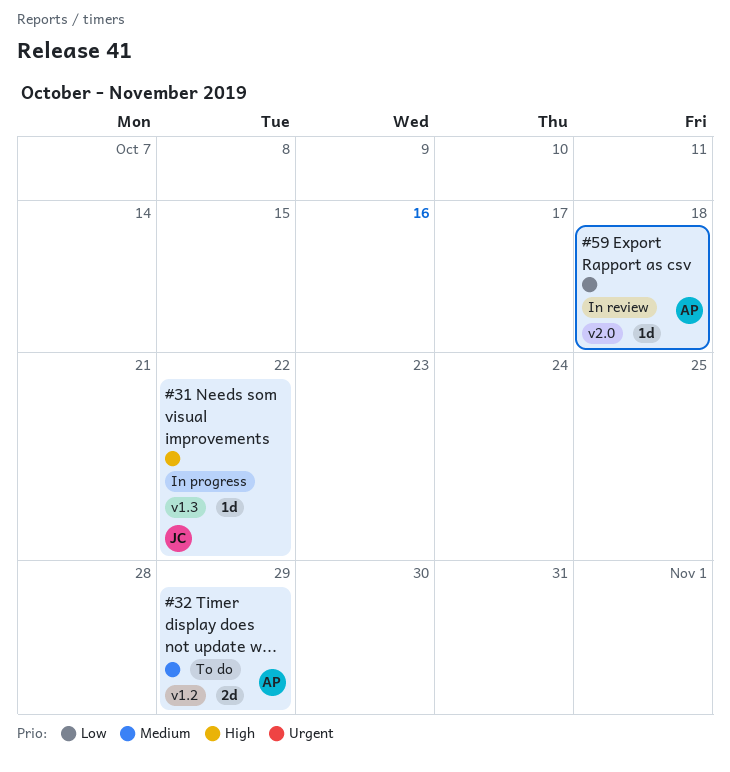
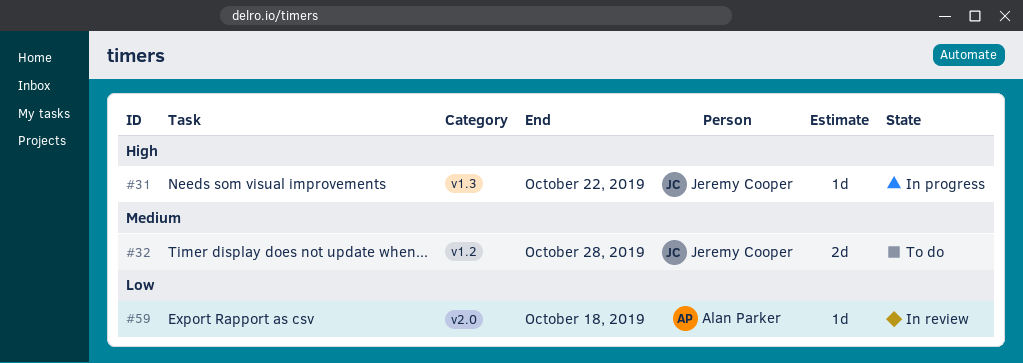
#32, owner: Alan Parker -> Jeremy Cooper
#32, due: Oct 29 -> Oct 28

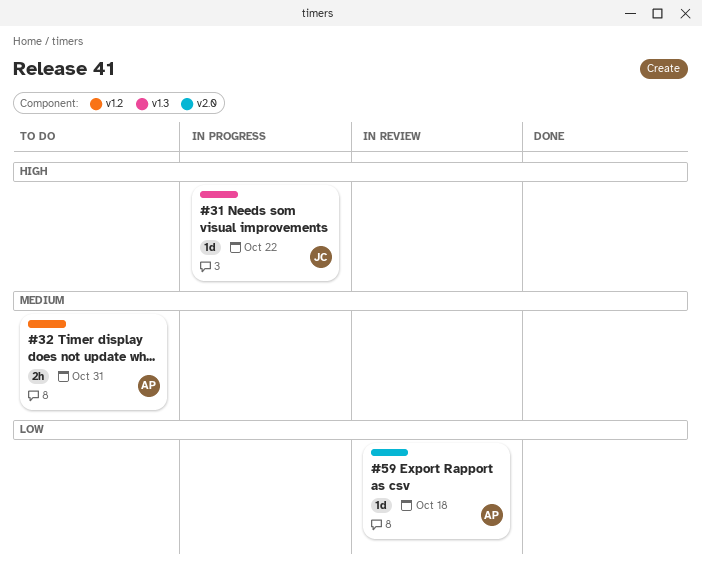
#32, owner: Jeremy Cooper -> Alan Parker
#32, estimate: 2d -> 2h
#32, due: Oct 28 -> Oct 31

